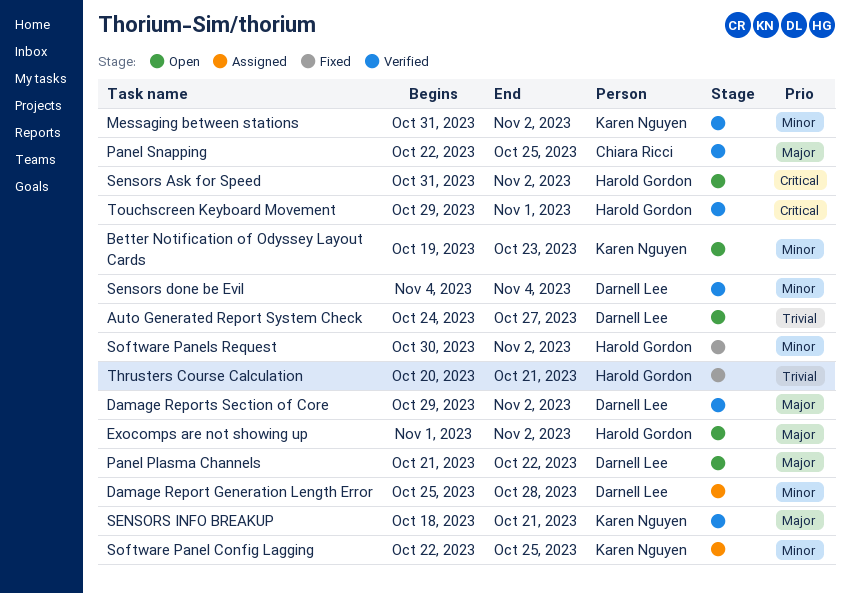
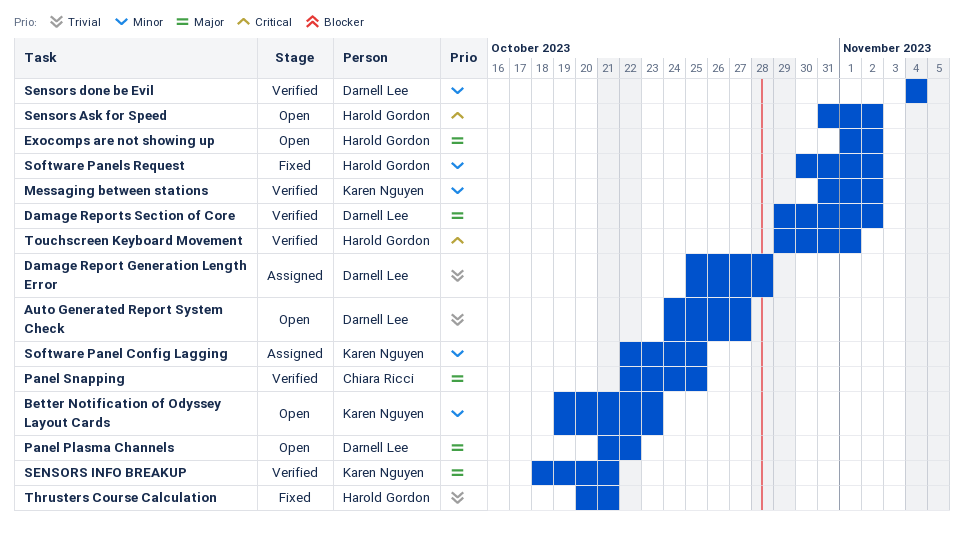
Damage Report Generation Length Error, priority: Minor -> Trivial

